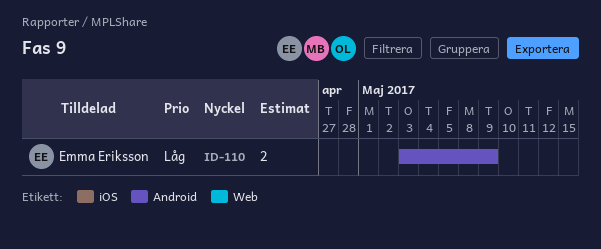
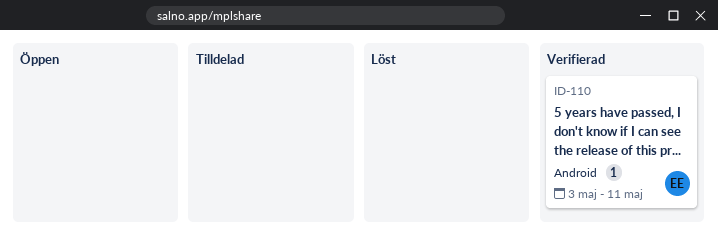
ID-110, estimate: 2 -> 1
ID-110, due: May 9 -> May 11

